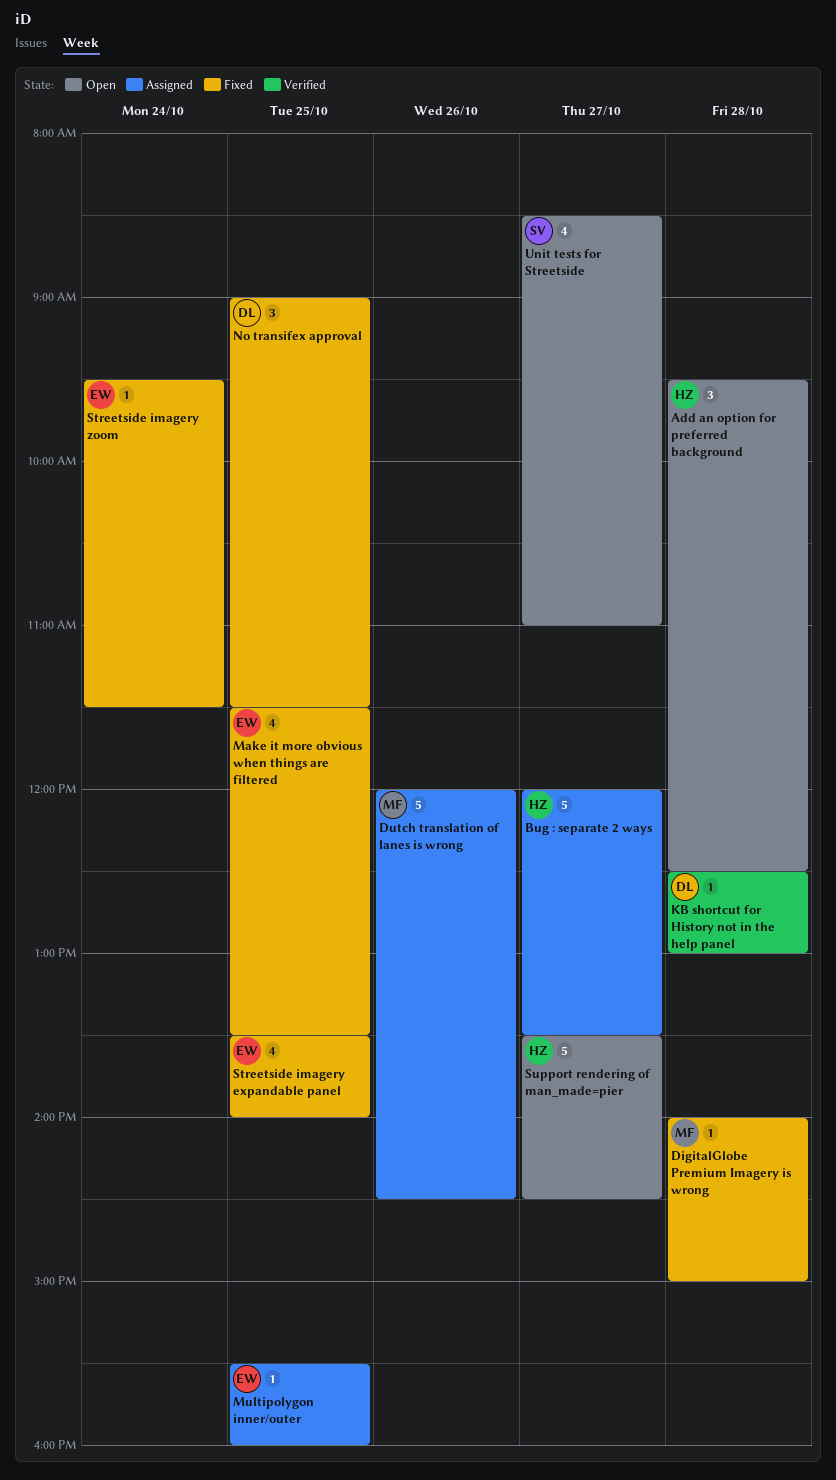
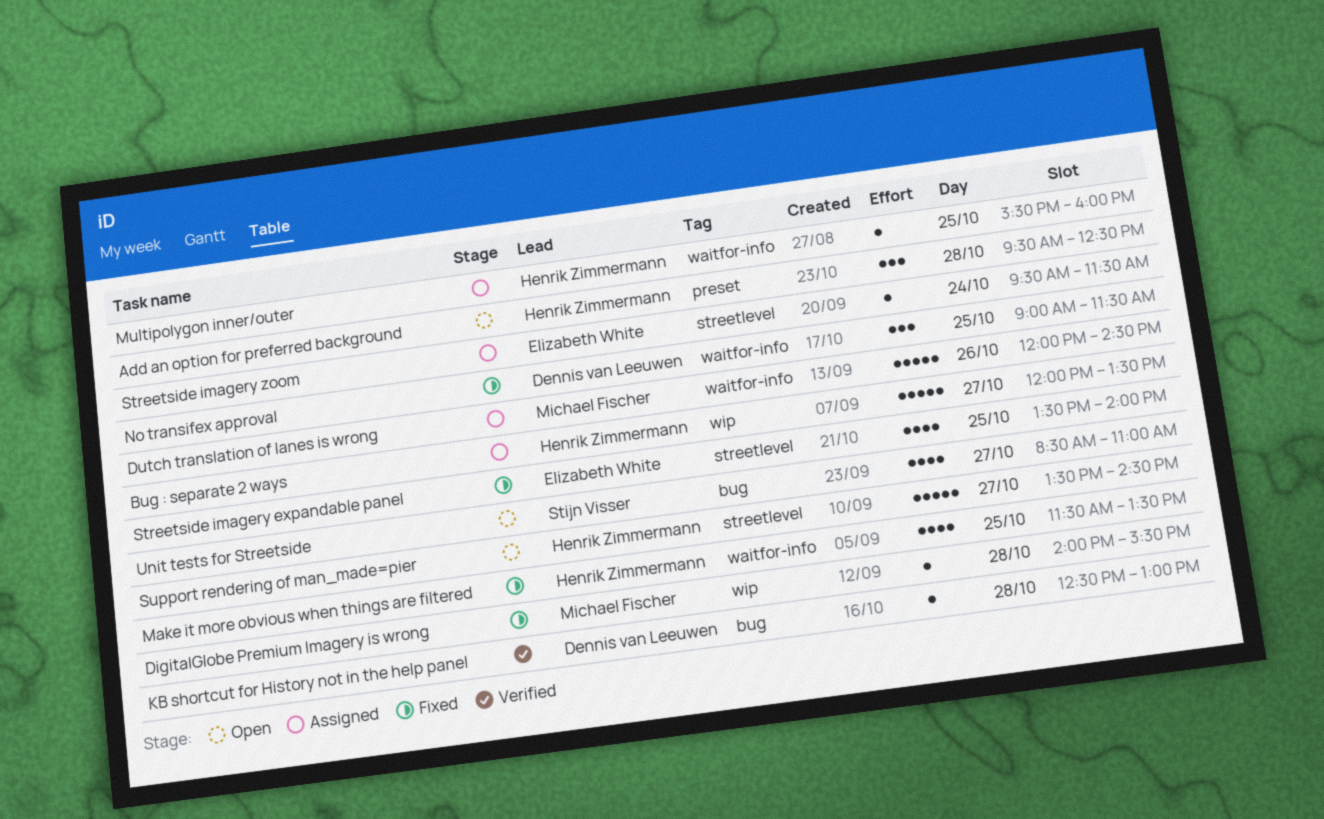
DigitalGlobe Premium Imagery is wrong, ends: 15:00 -> 15:30
Make it more obvious when things are filtered, owner: Elizabeth White -> Henrik Zimmermann
Multipolygon inner/outer, owner: Elizabeth White -> Henrik Zimmermann
Streetside imagery zoom, status: Fixed -> Assigned

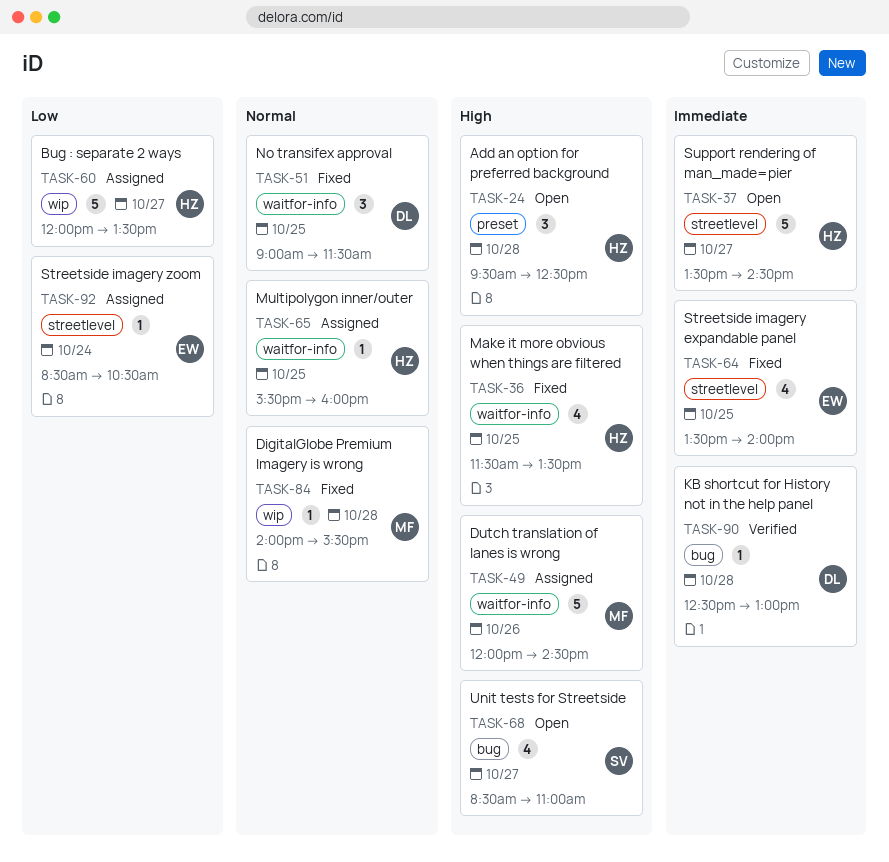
Streetside imagery zoom, begins: 09:30 -> 08:30
Streetside imagery zoom, ends: 11:30 -> 10:30

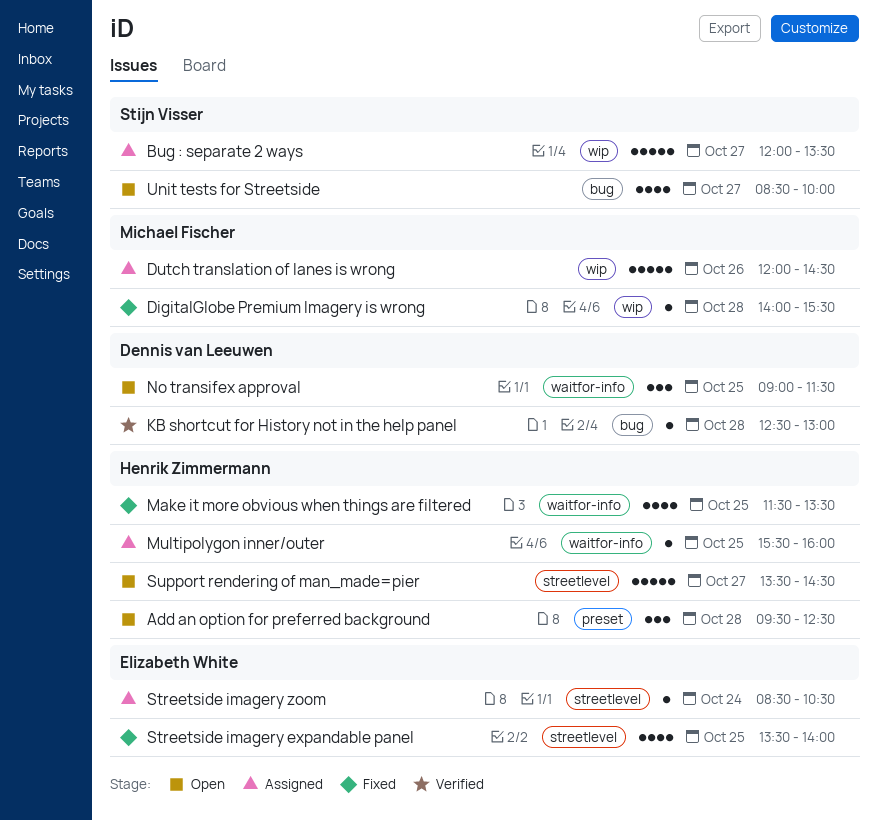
Bug : separate 2 ways, owner: Henrik Zimmermann -> Stijn Visser
Dutch translation of lanes is wrong, label: waitfor-info -> wip
No transifex approval, status: Fixed -> Open
Unit tests for Streetside, ends: 11:00 -> 10:00

